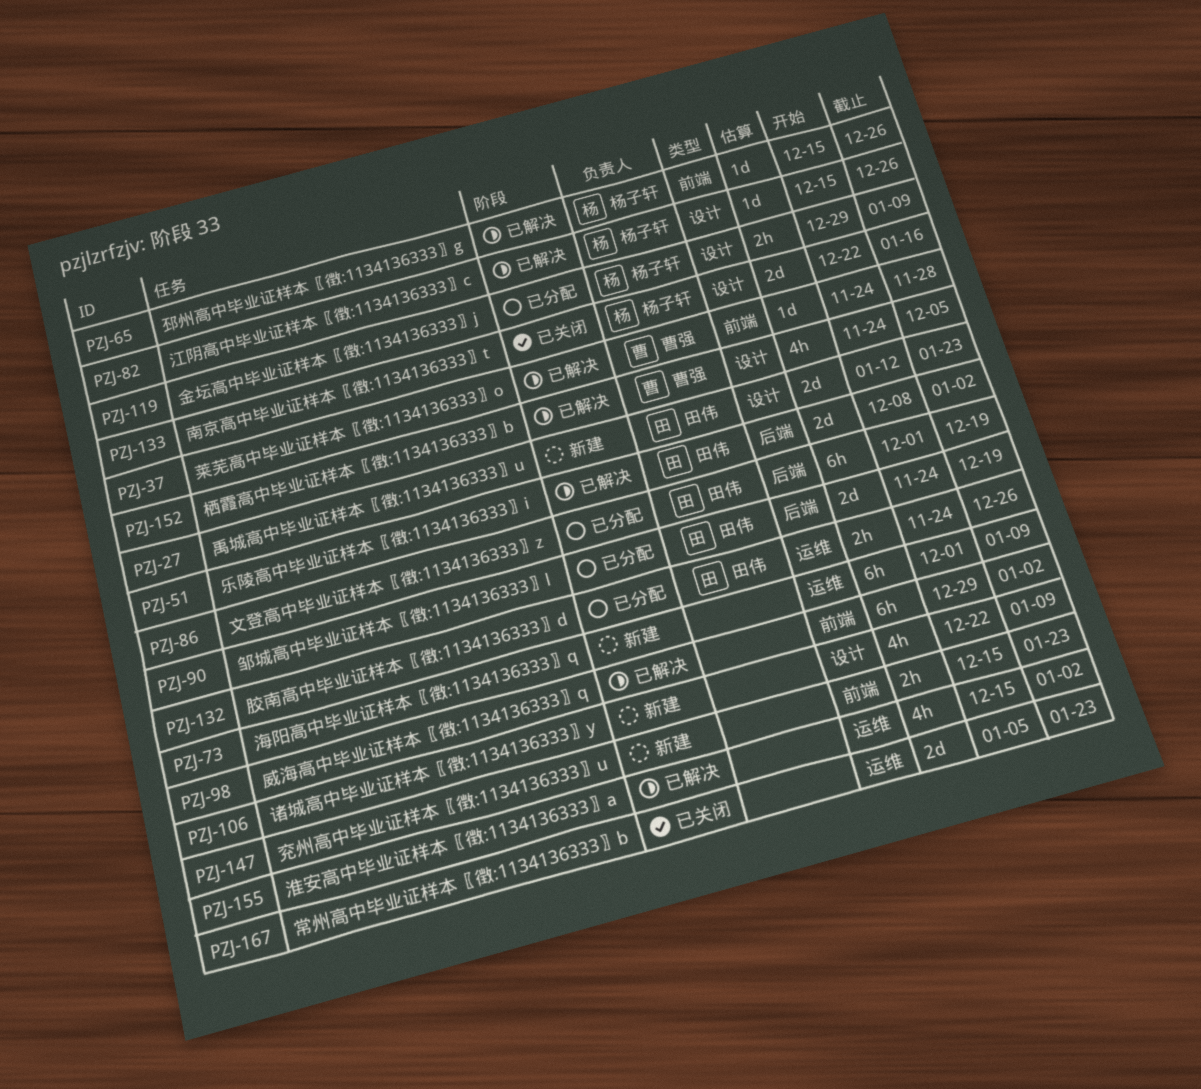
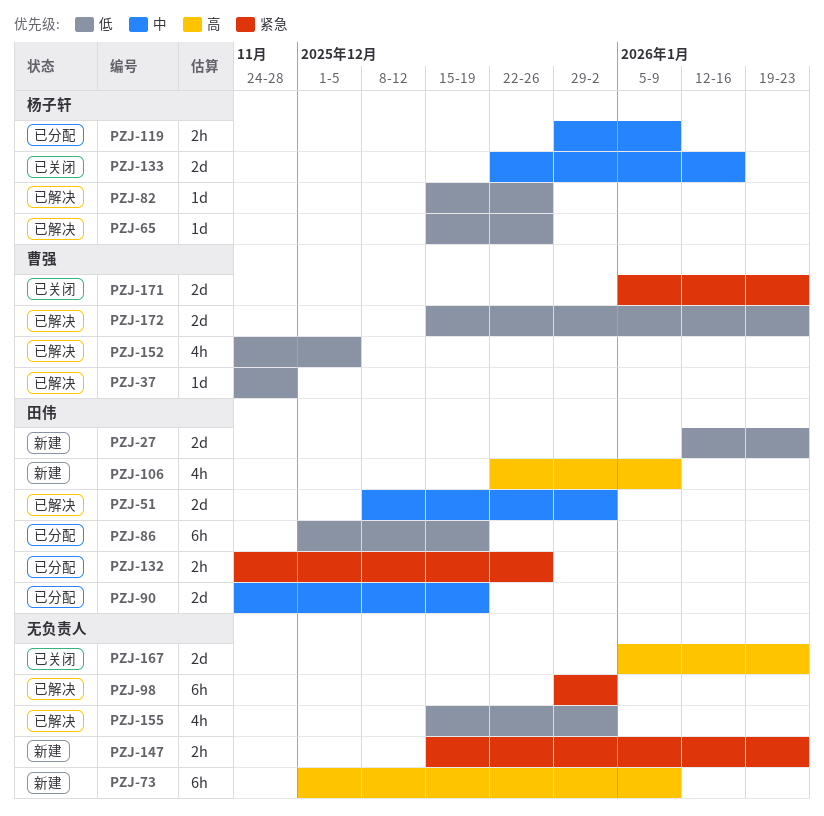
PZJ-106, owner: none -> 田伟
PZJ-171: none -> present
PZJ-172: none -> present

